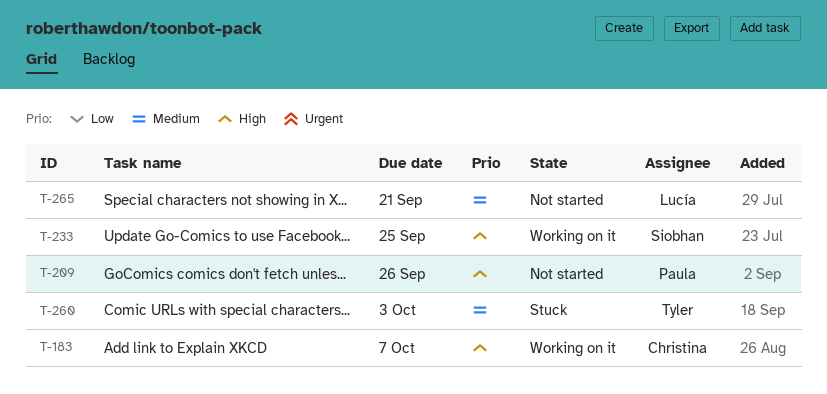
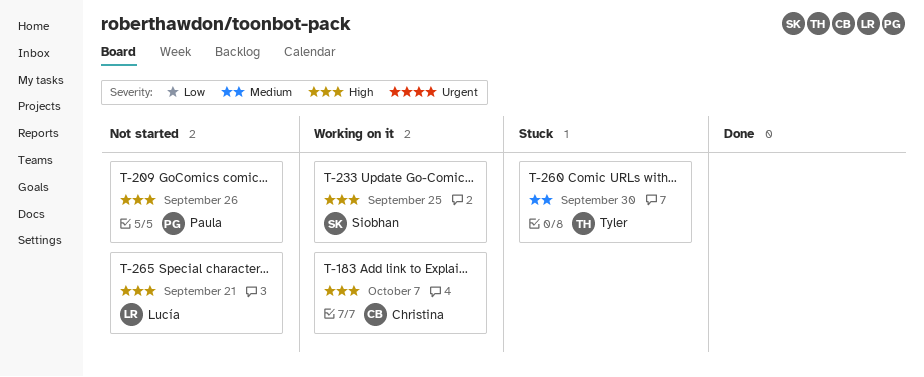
T-260, due: Oct 3 -> Sep 30
T-265, priority: Medium -> High

